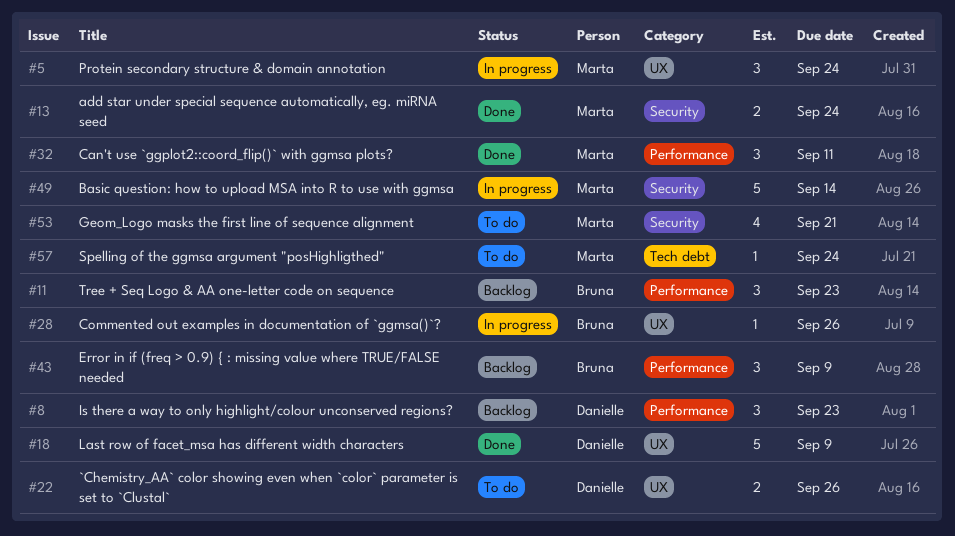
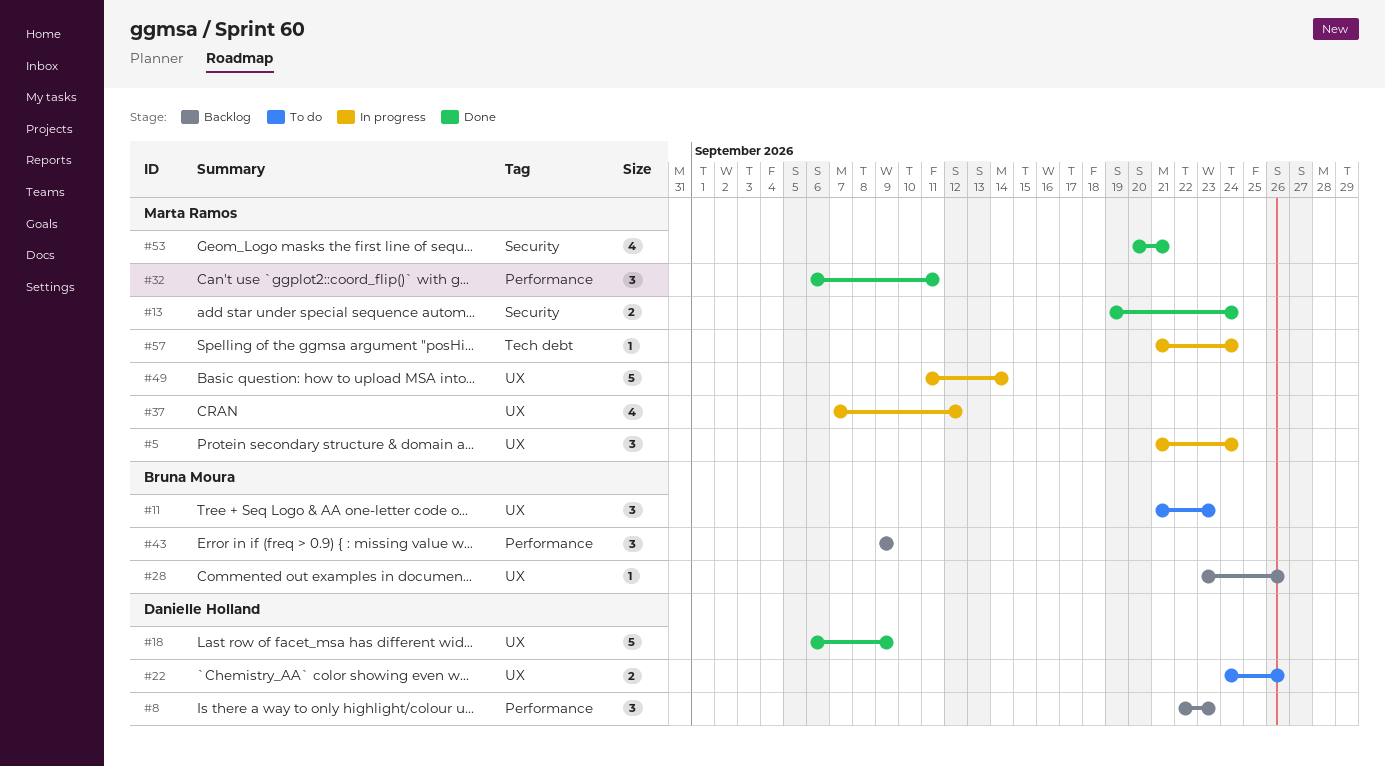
#11, status: Backlog -> To do
#11, label: Performance -> UX
#28, status: In progress -> Backlog
#37: none -> present
#49, label: Security -> UX
#53, status: To do -> Done
#57, status: To do -> In progress

